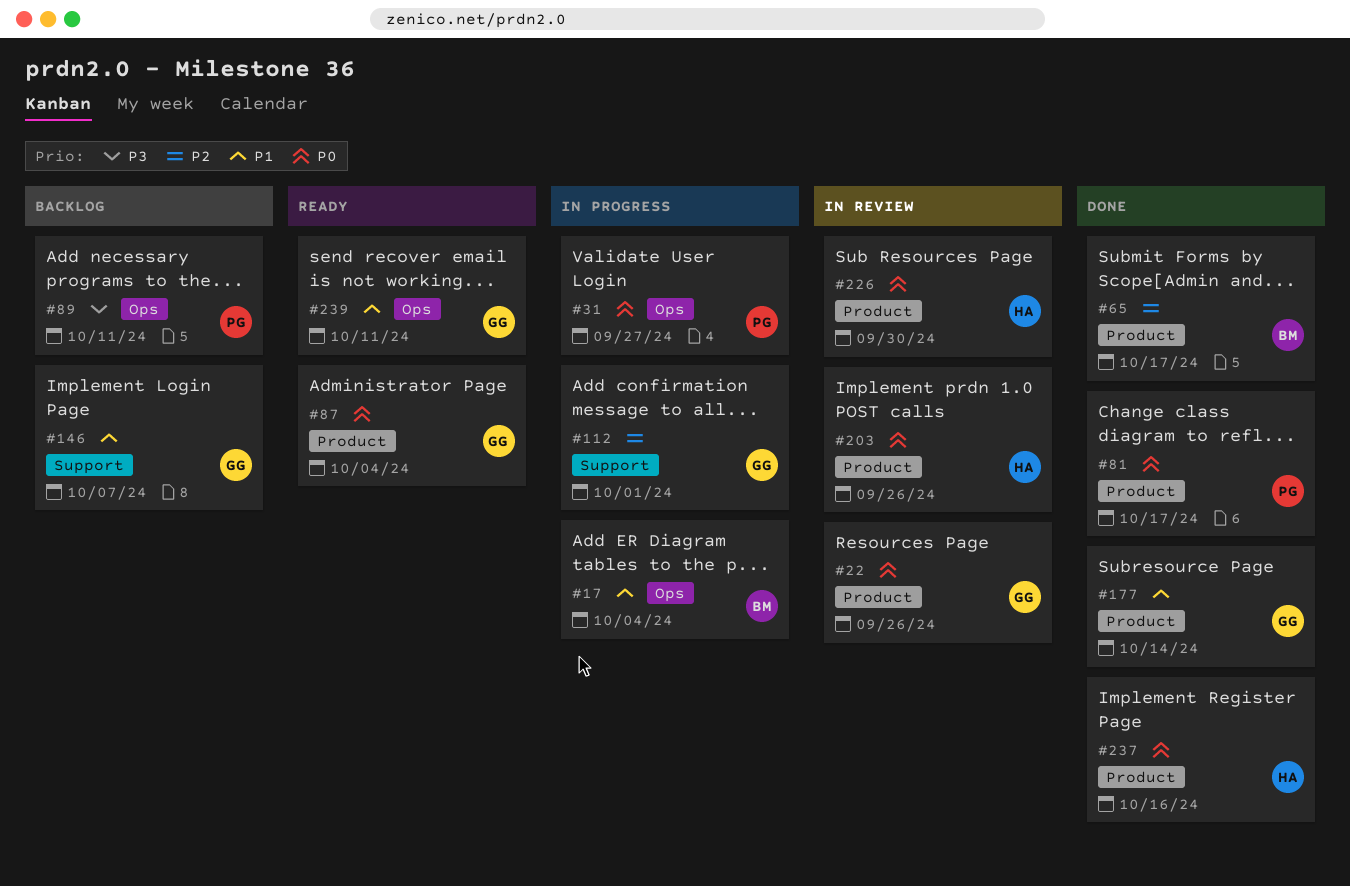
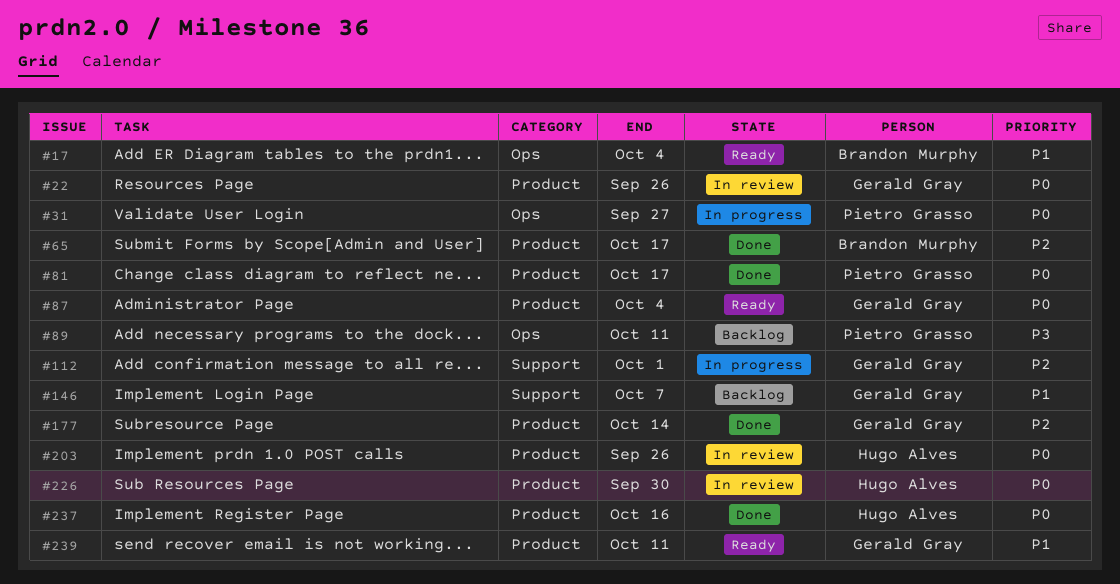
#17, status: In progress -> Ready
#177, priority: P1 -> P2
#239, label: Ops -> Product

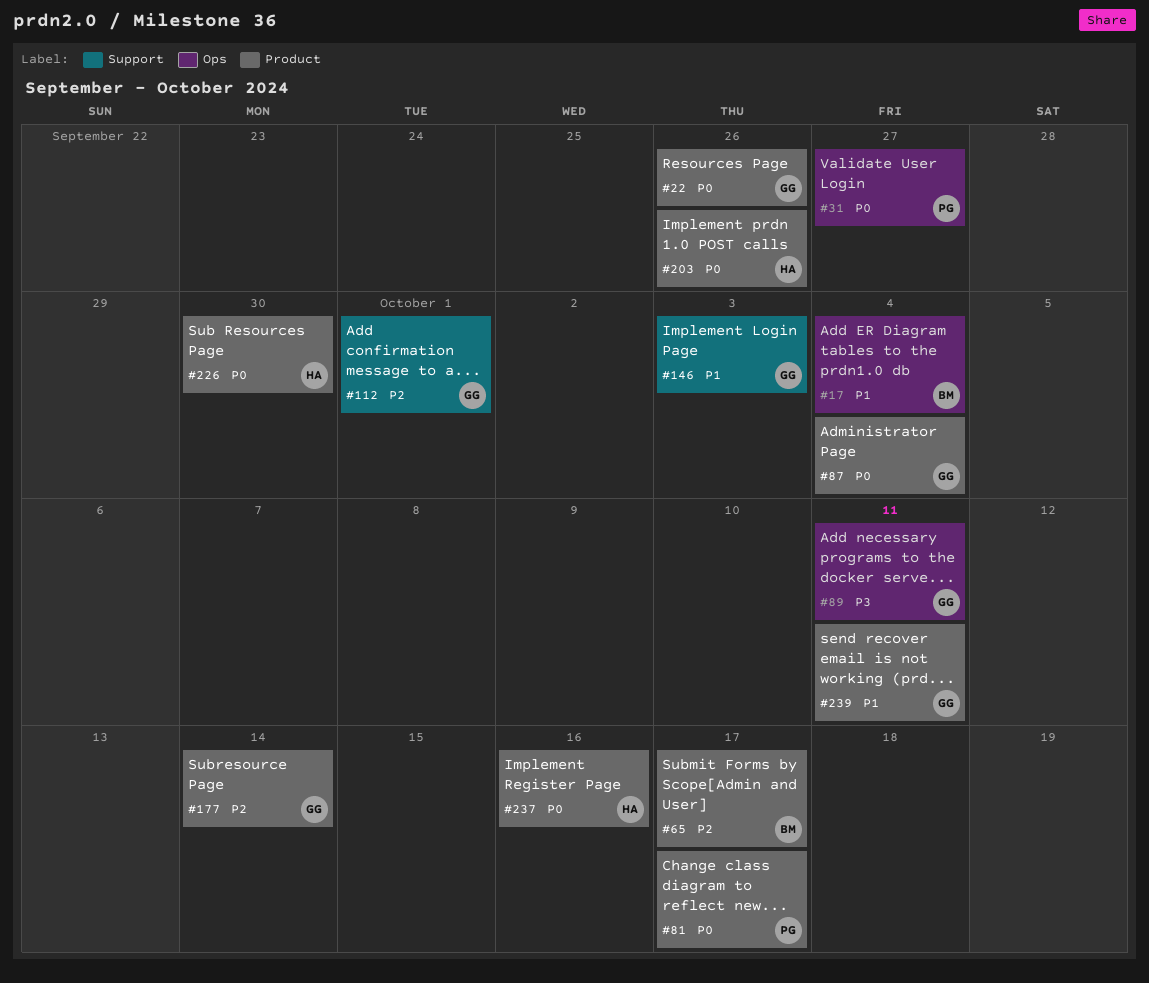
#89, owner: Pietro Grasso -> Gerald Gray
#146, due: Oct 7 -> Oct 3

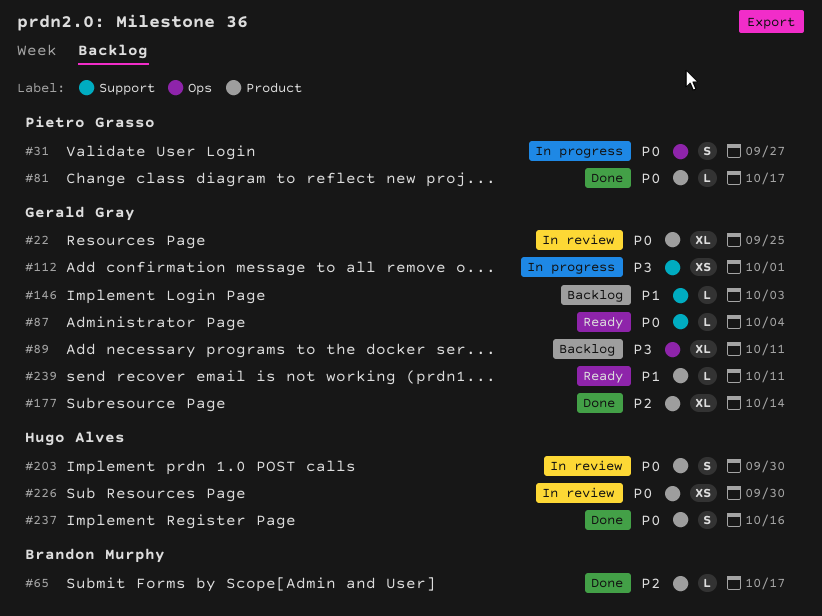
#17: present -> none
#22, due: Sep 26 -> Sep 25
#87, label: Product -> Support
#112, priority: P2 -> P3
#203, due: Sep 26 -> Sep 30

